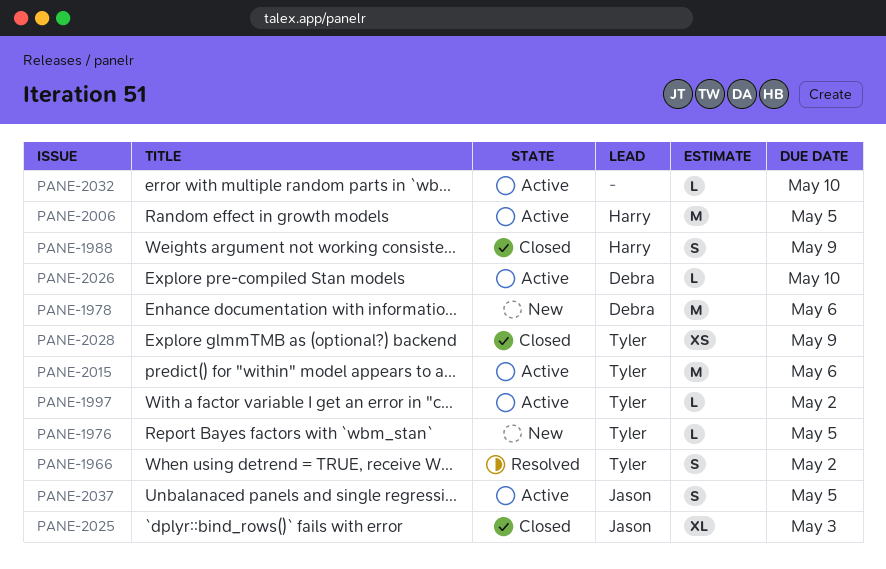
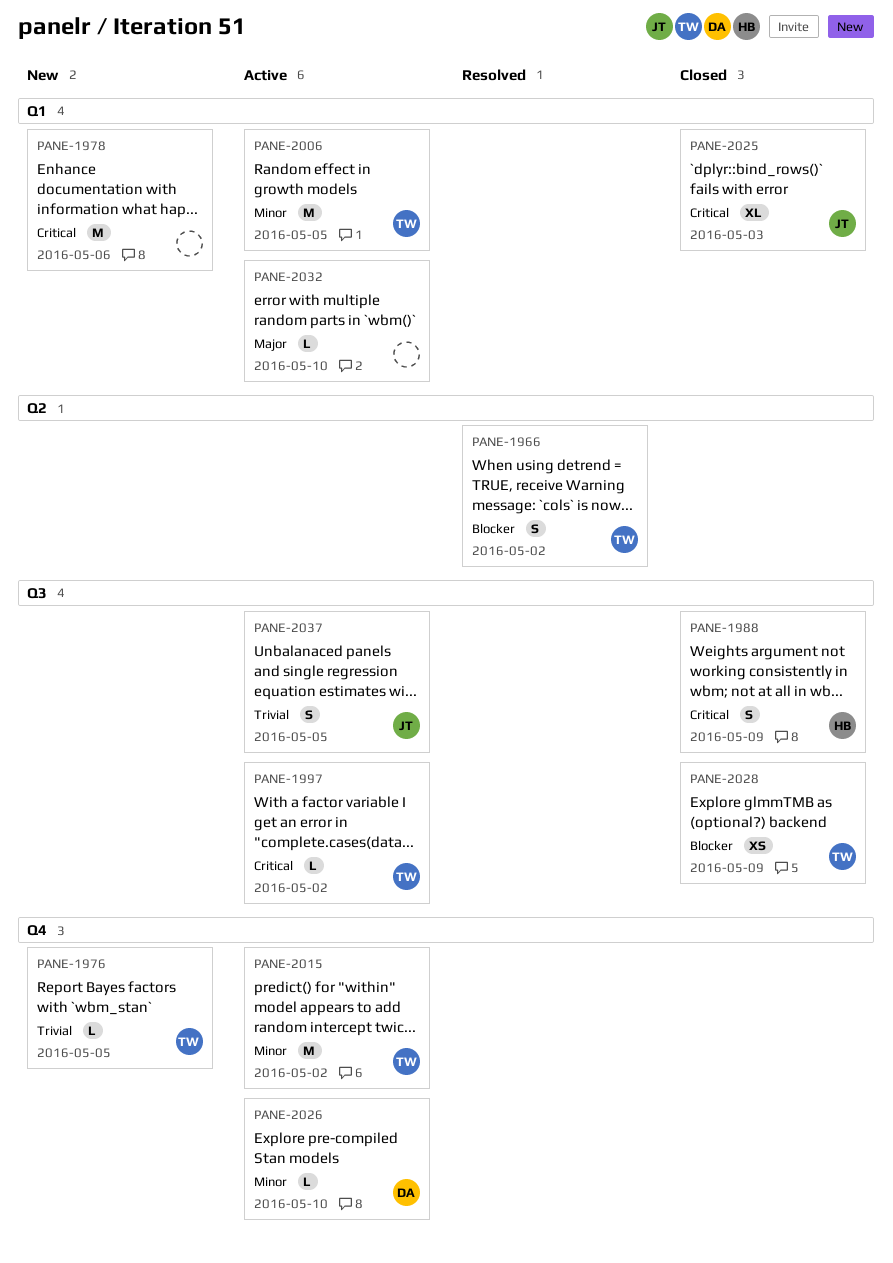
PANE-1978, owner: Debra -> none
PANE-2006, owner: Harry -> Tyler
PANE-2015, due: May 6 -> May 2

